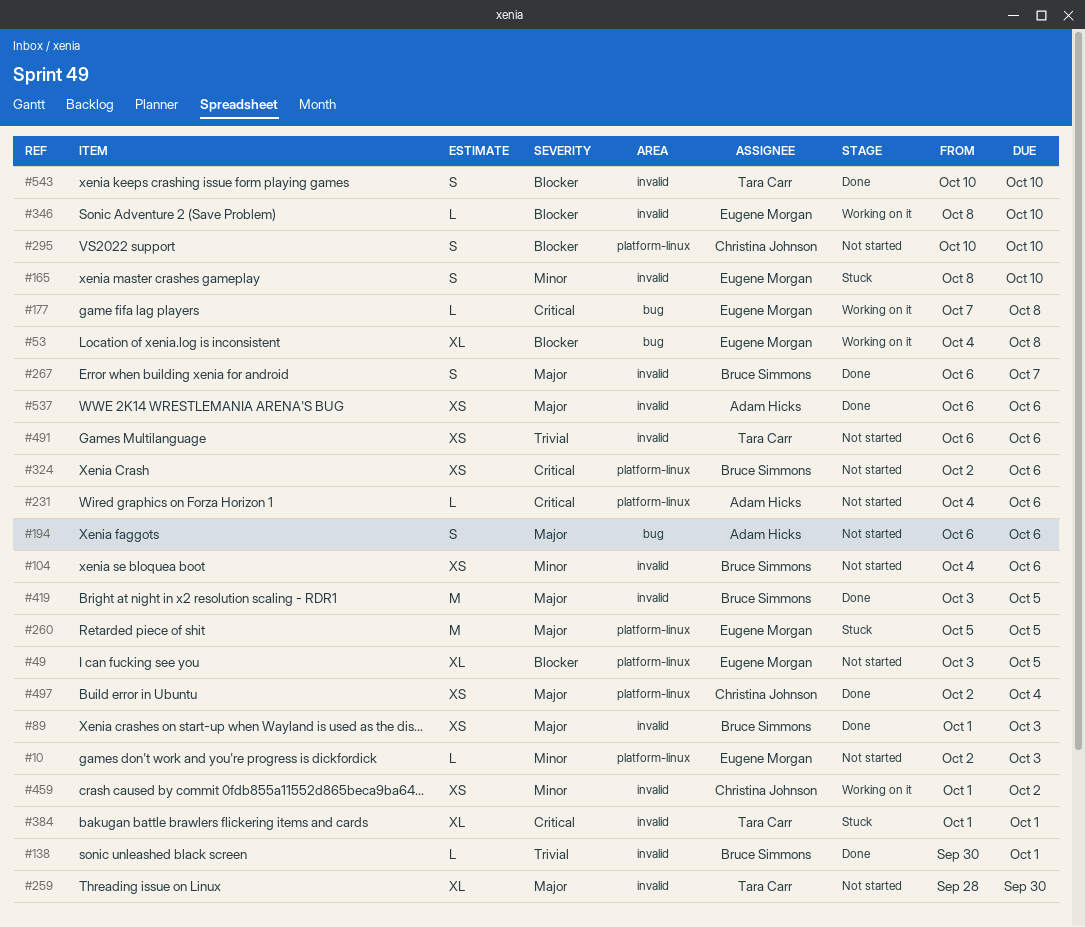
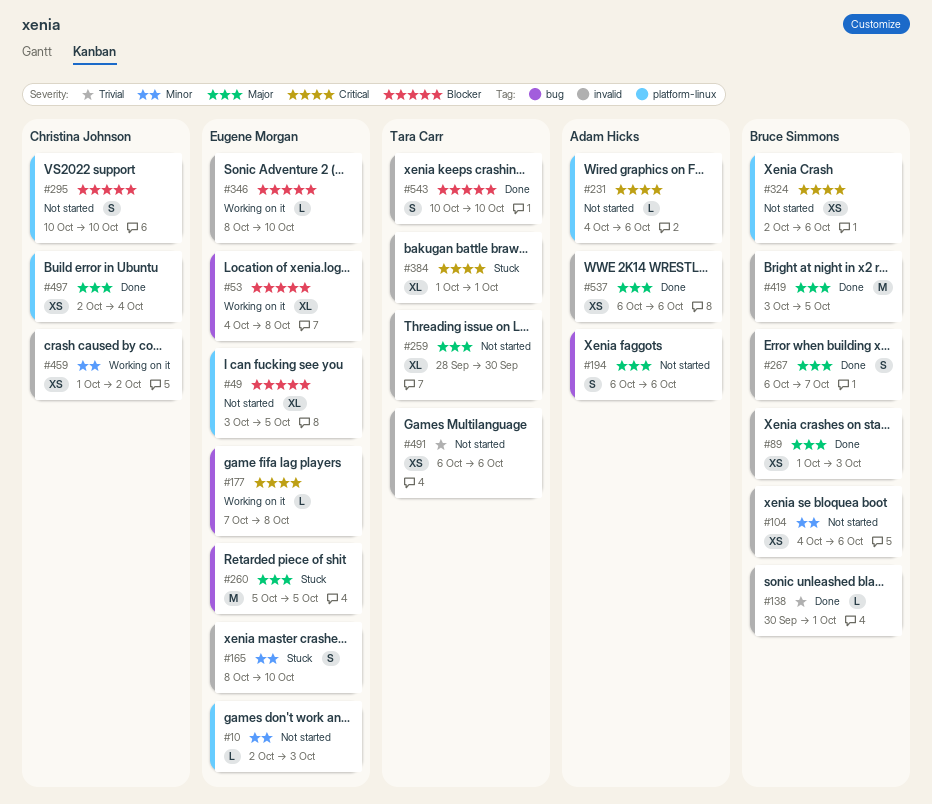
#260, label: platform-linux -> bug

